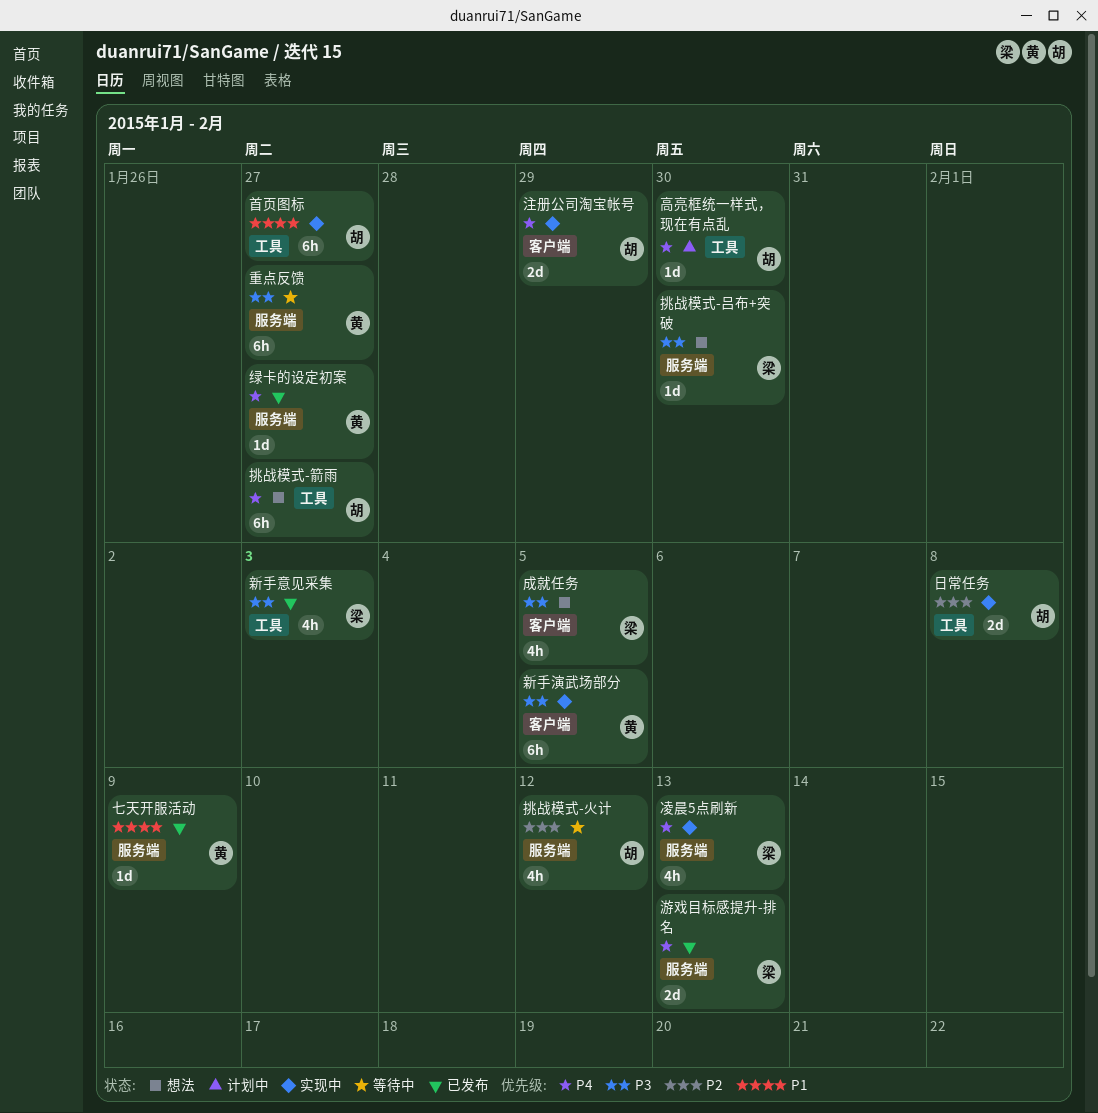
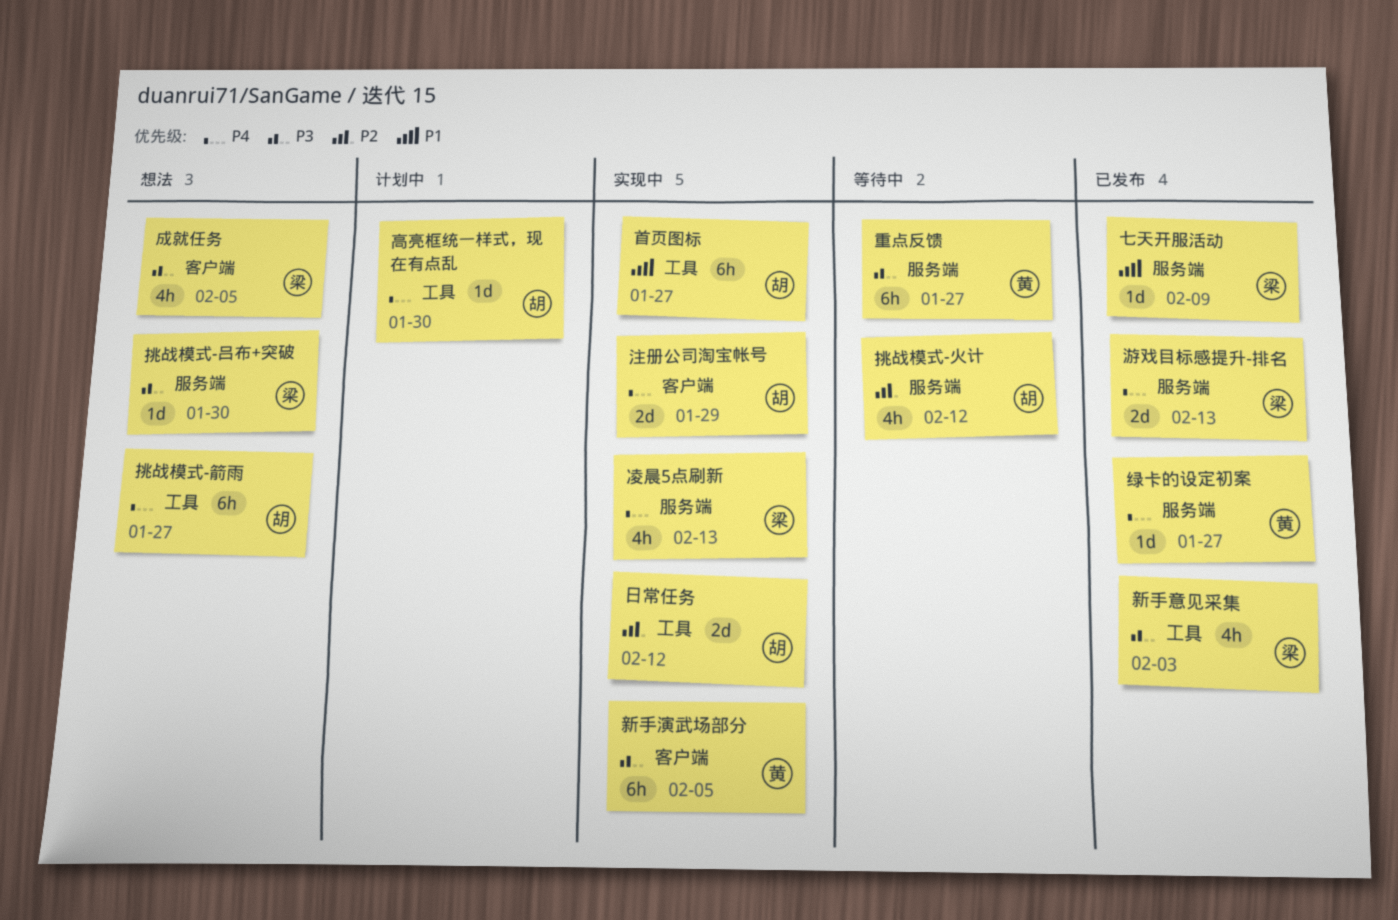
七天开服活动, owner: 黄 -> 梁
日常任务, due: Feb 8 -> Feb 12

